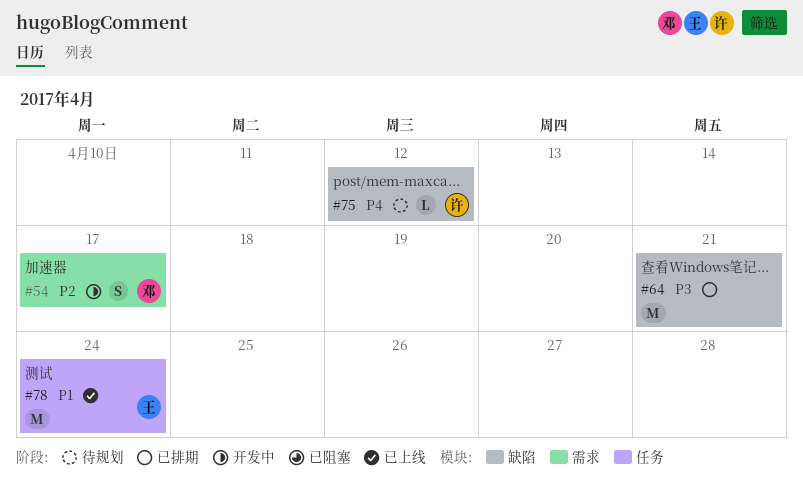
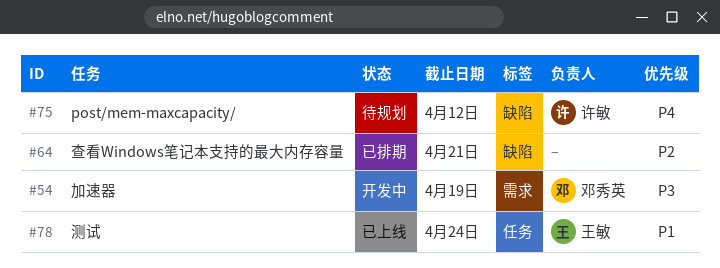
#54, priority: P2 -> P3
#54, due: Apr 17 -> Apr 19
#64, priority: P3 -> P2

